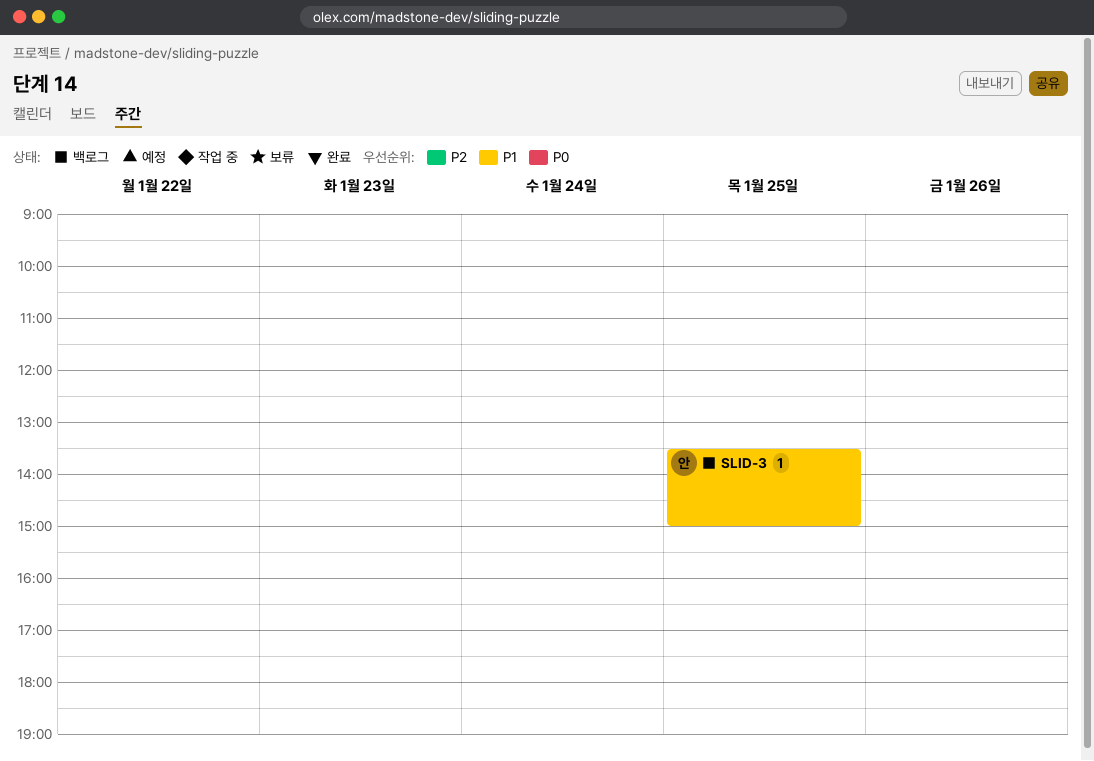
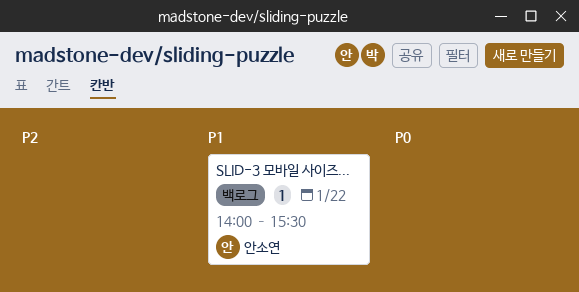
SLID-3, day: Jan 25 -> Jan 22
SLID-3, begins: 13:30 -> 14:00
SLID-3, ends: 15:00 -> 15:30

